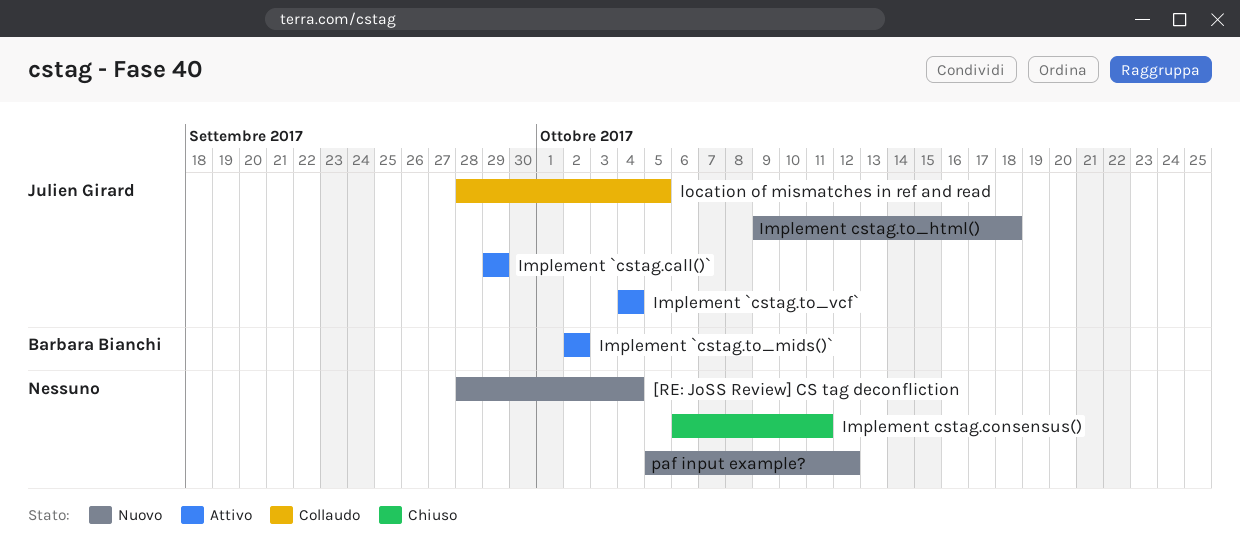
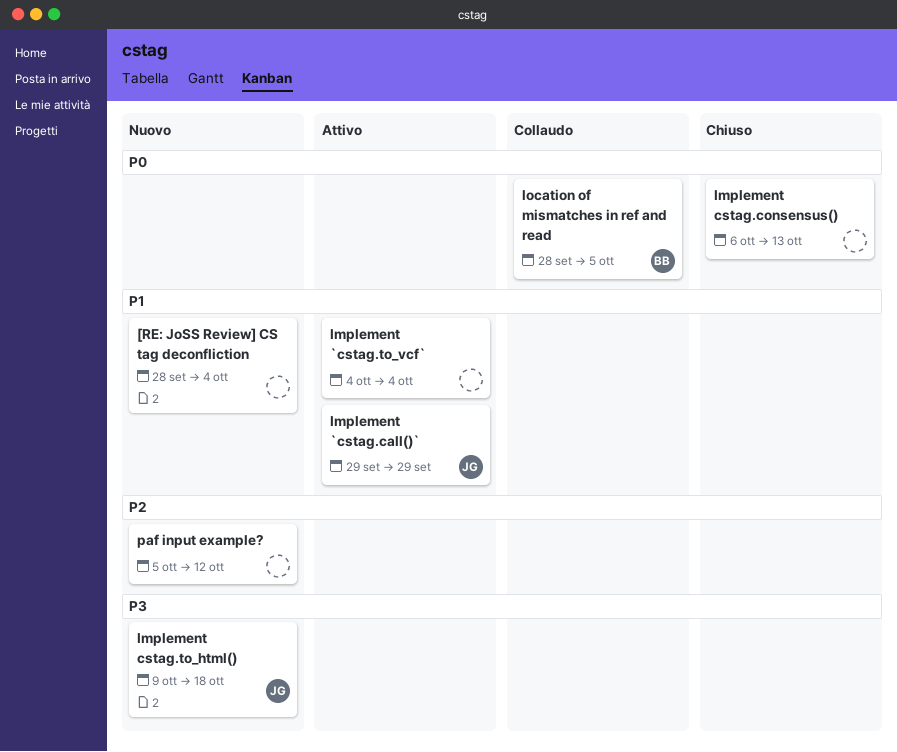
Implement `cstag.to_mids()`: present -> none
Implement `cstag.to_vcf`, owner: Julien Girard -> none
Implement cstag.consensus(), due: Oct 11 -> Oct 13
location of mismatches in ref and read, owner: Julien Girard -> Barbara Bianchi

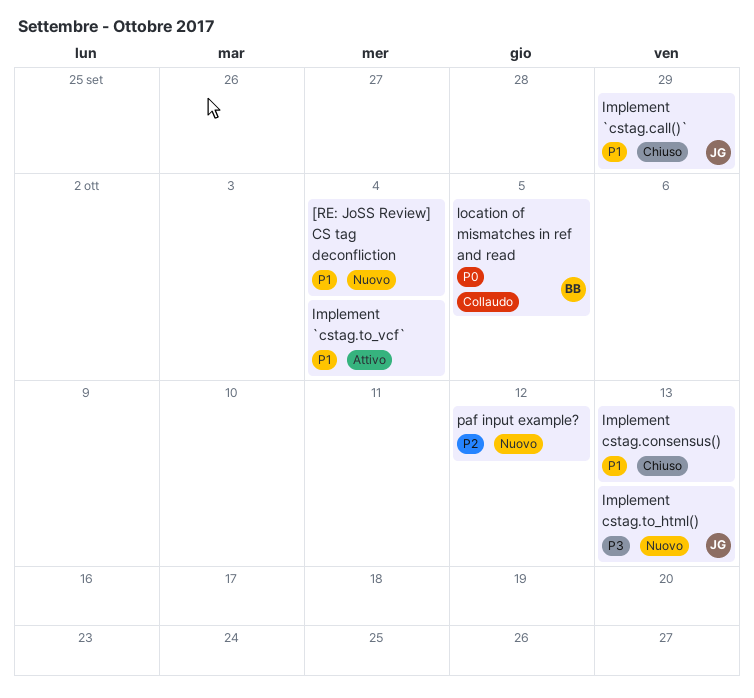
Implement `cstag.call()`, status: Attivo -> Chiuso
Implement cstag.consensus(), priority: P0 -> P1
Implement cstag.to_html(), due: Oct 18 -> Oct 13

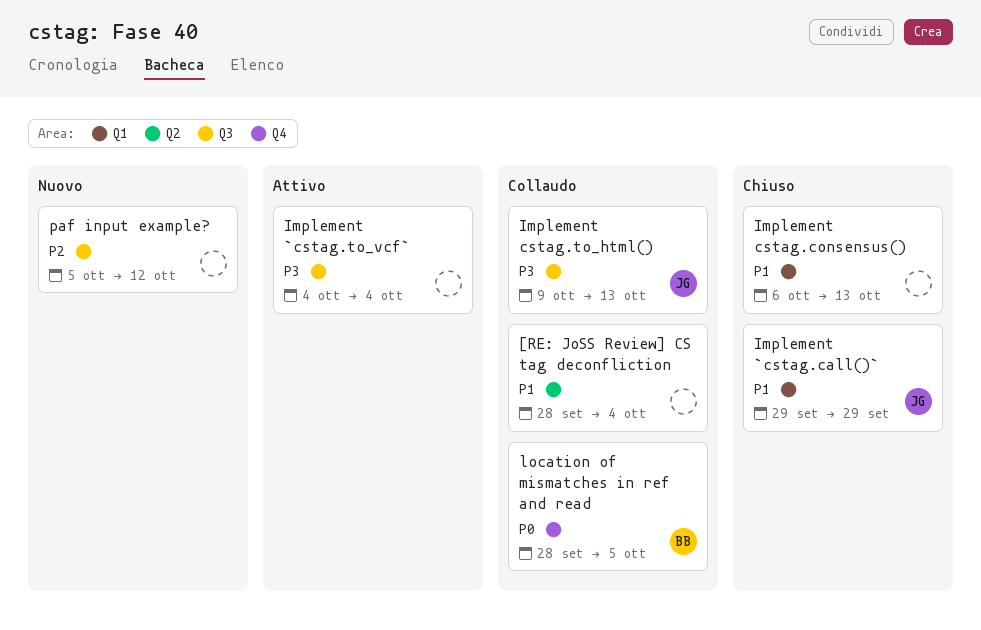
[RE: JoSS Review] CS tag deconfliction, status: Nuovo -> Collaudo
Implement `cstag.to_vcf`, priority: P1 -> P3
Implement cstag.to_html(), status: Nuovo -> Collaudo

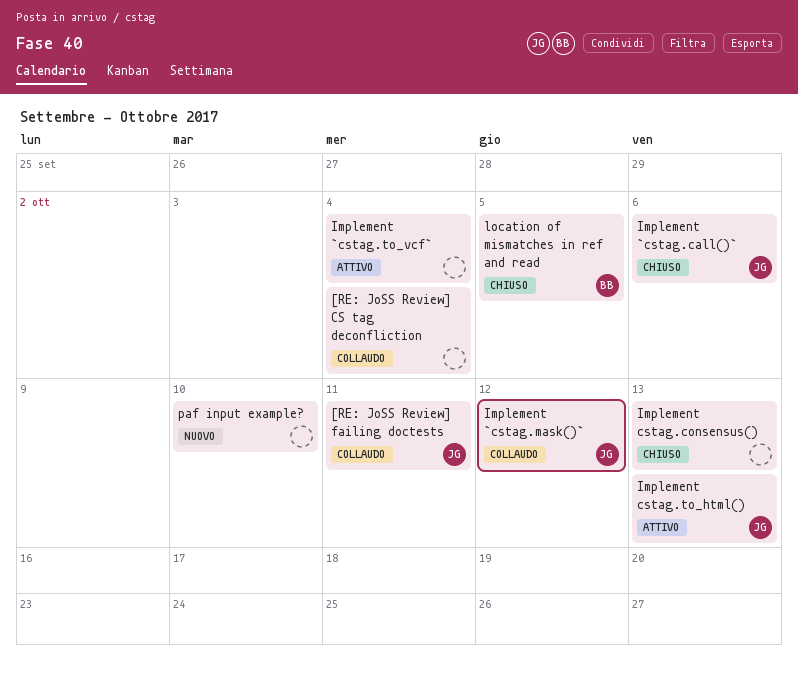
[RE: JoSS Review] failing doctests: none -> present
Implement `cstag.call()`, due: Sep 29 -> Oct 6
Implement `cstag.mask()`: none -> present
Implement cstag.to_html(), status: Collaudo -> Attivo
location of mismatches in ref and read, status: Collaudo -> Chiuso
paf input example?, due: Oct 12 -> Oct 10

